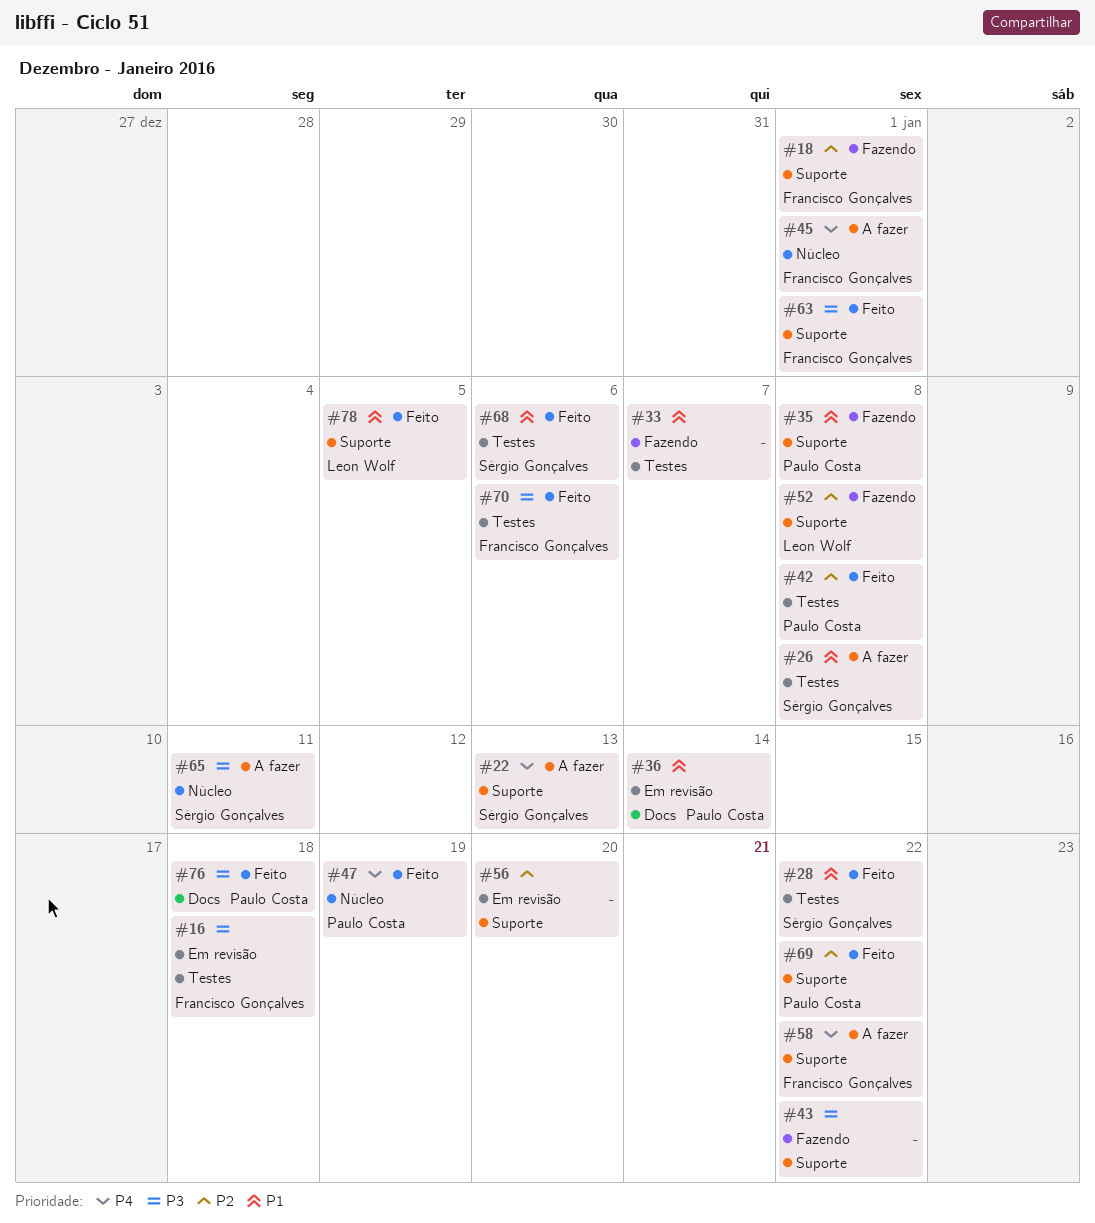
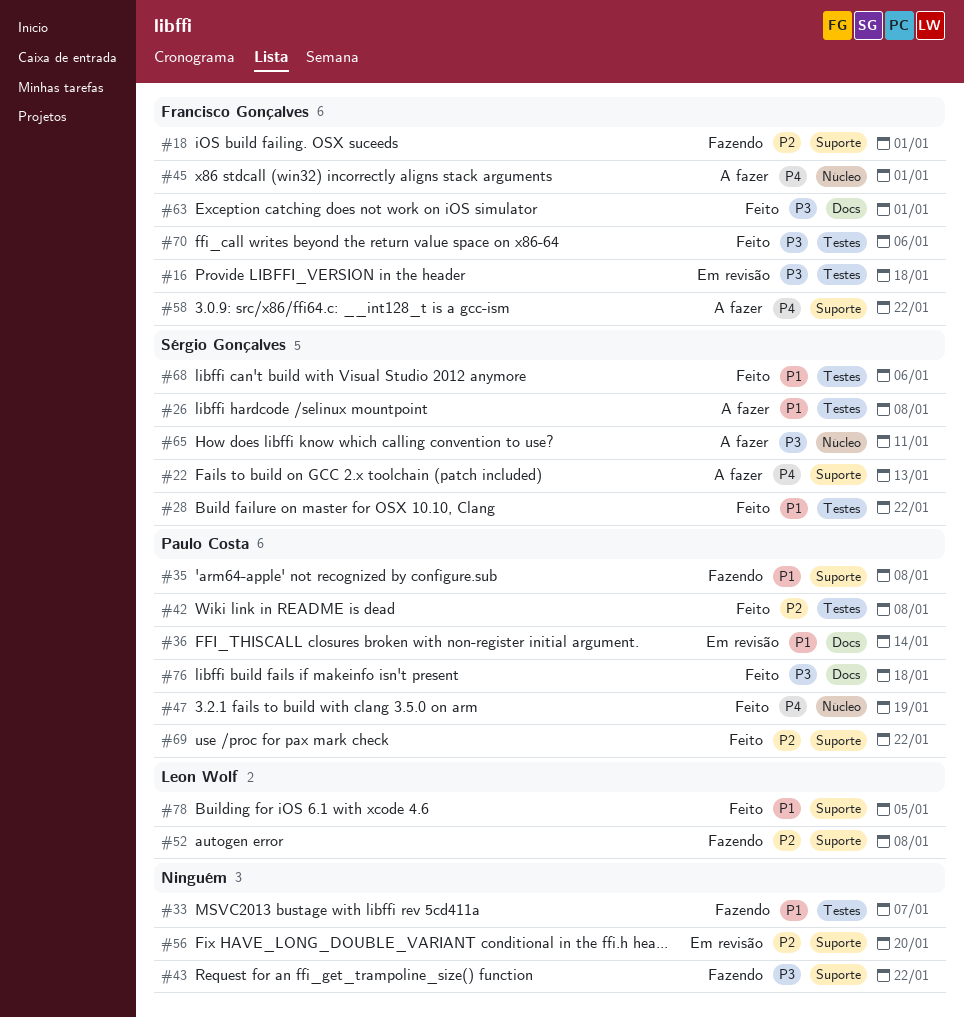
#63, label: Suporte -> Docs

